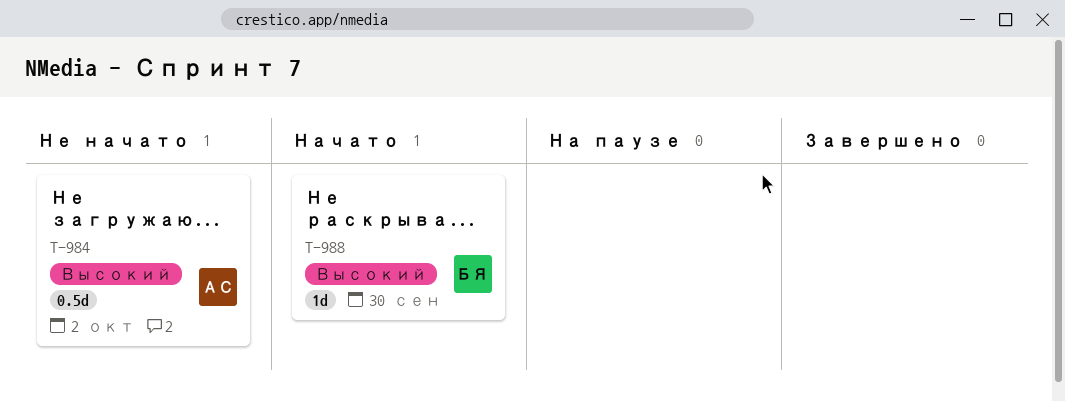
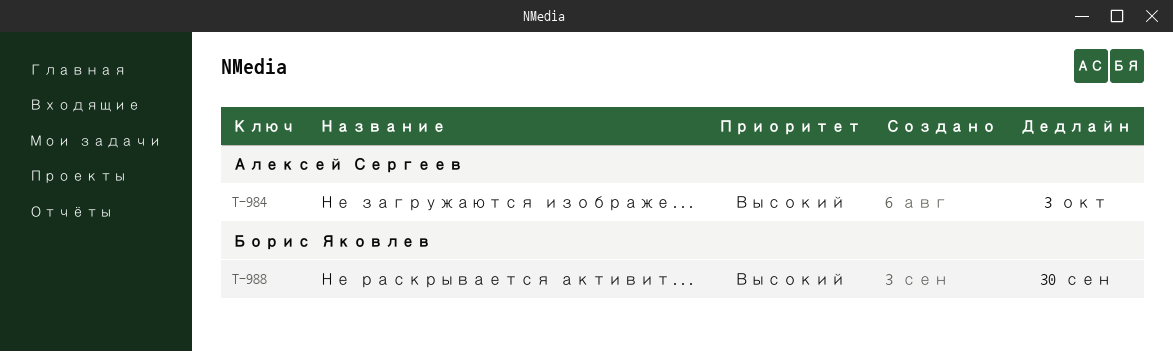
T-984, due: Oct 2 -> Oct 3

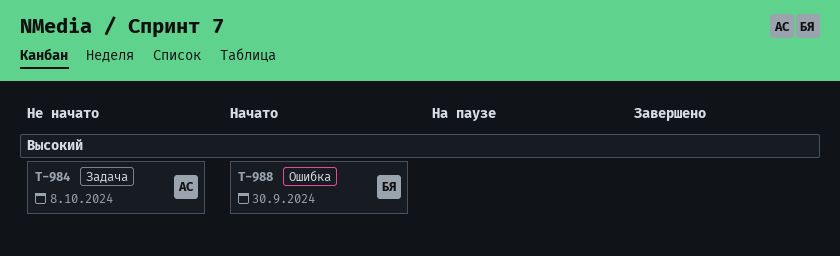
T-984, due: Oct 3 -> Oct 8

